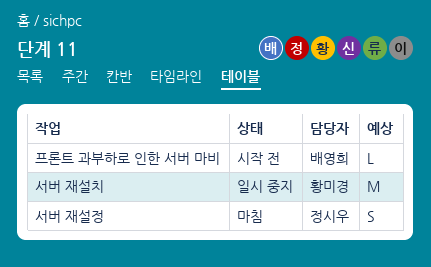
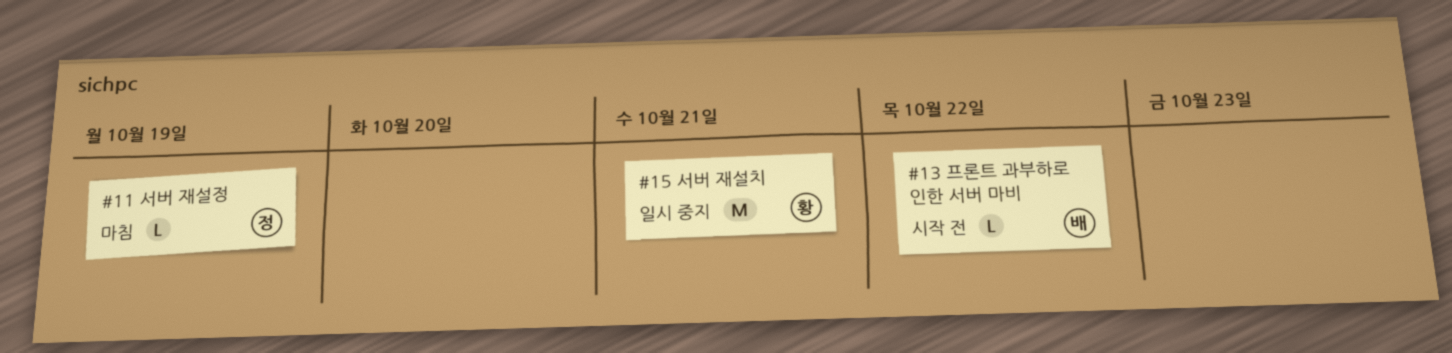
서버 재설정, estimate: S -> L

